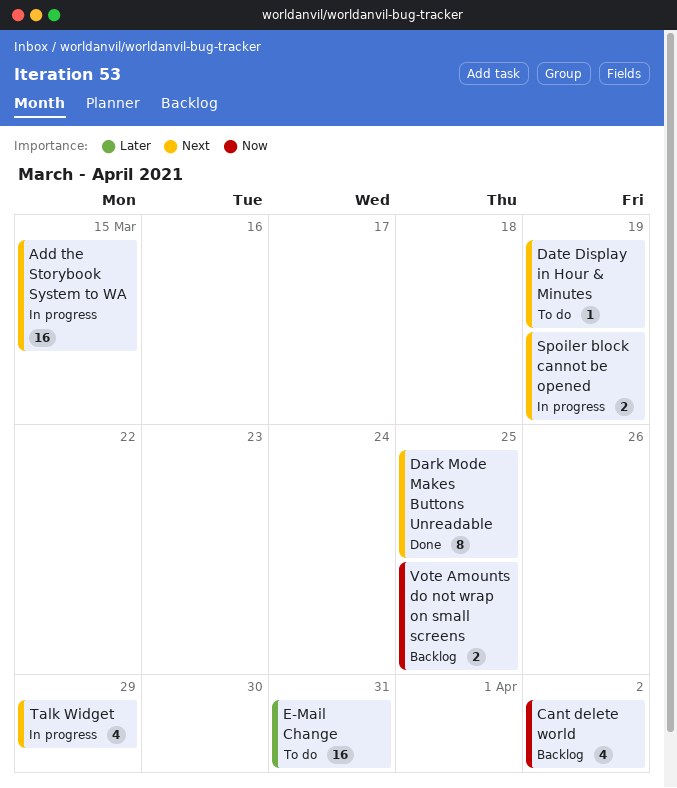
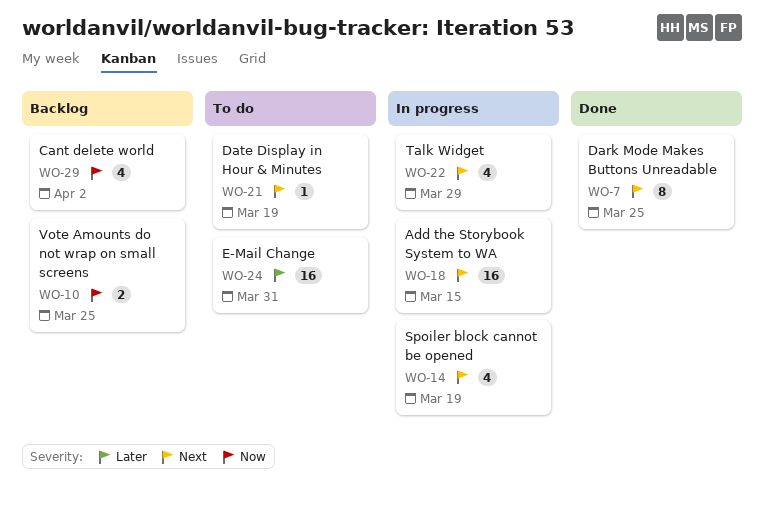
Spoiler block cannot be opened, estimate: 2 -> 4

